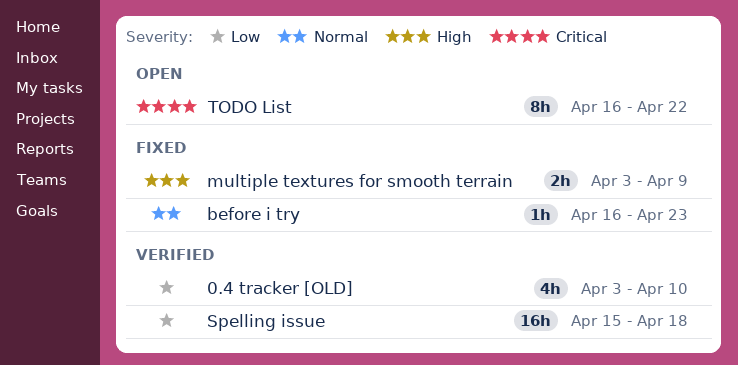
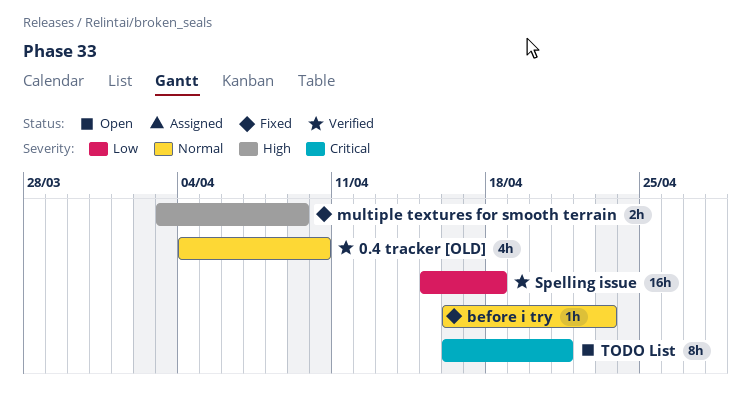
0.4 tracker [OLD], priority: Low -> Normal
0.4 tracker [OLD], start: Apr 3 -> Apr 4
TODO List, due: Apr 22 -> Apr 21

